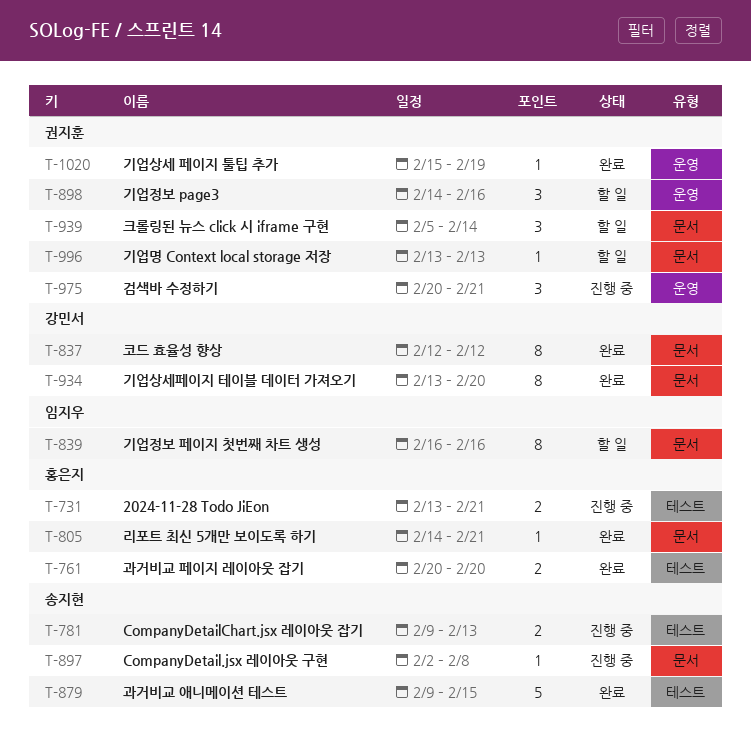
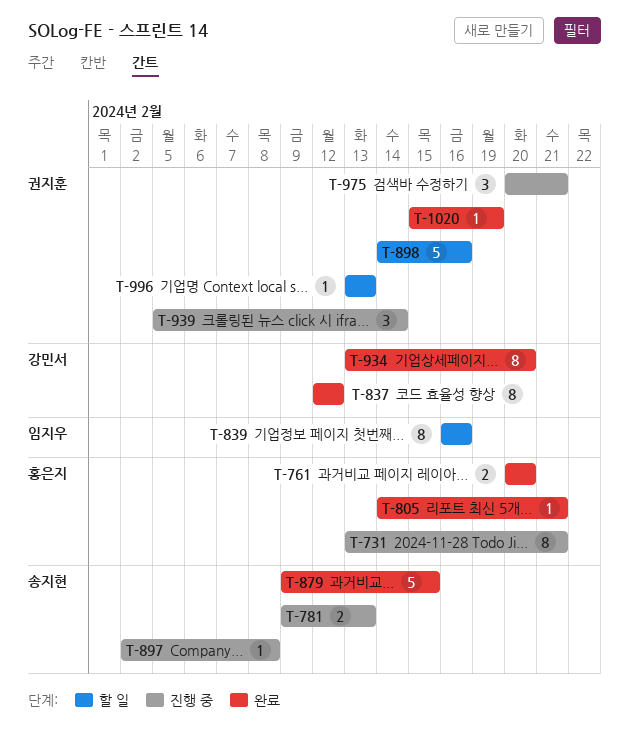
T-731, estimate: 2 -> 8
T-898, estimate: 3 -> 5
T-939, status: 할 일 -> 진행 중

